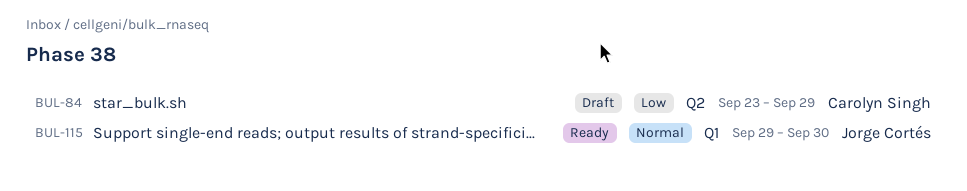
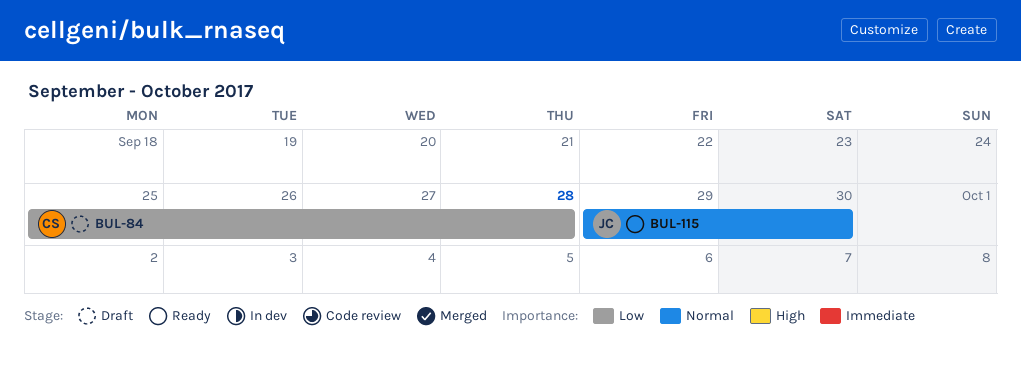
BUL-84, start: Sep 23 -> Sep 25
BUL-84, due: Sep 29 -> Sep 28

